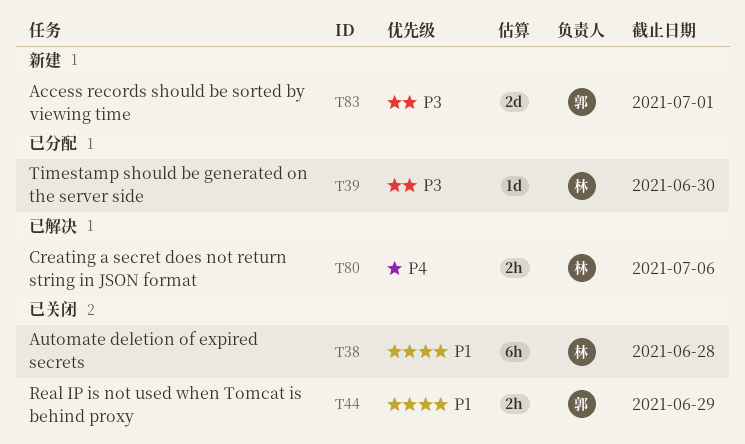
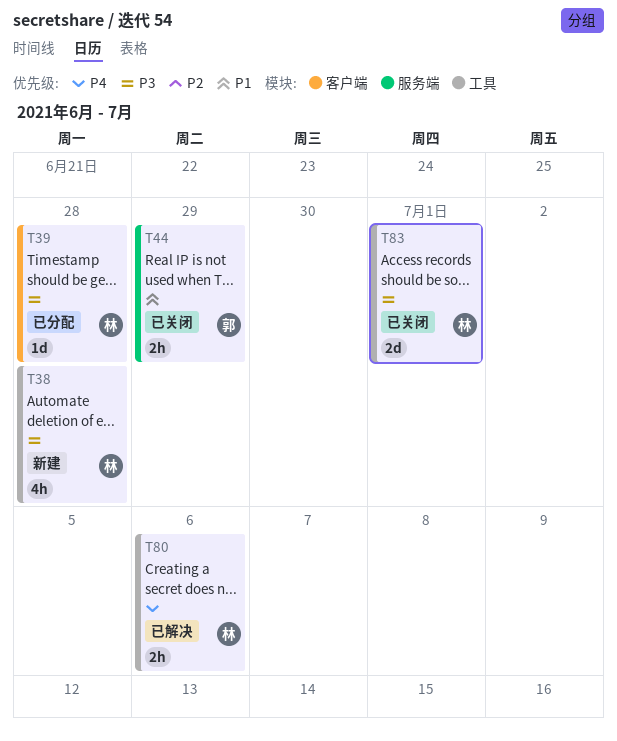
T38, status: 已关闭 -> 新建
T38, priority: P1 -> P3
T38, estimate: 6h -> 4h
T39, due: Jun 30 -> Jun 28
T83, status: 新建 -> 已关闭
T83, owner: 郭 -> 林

